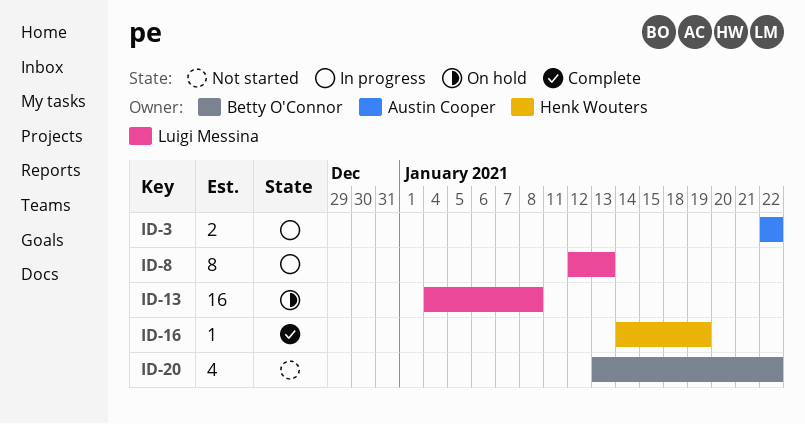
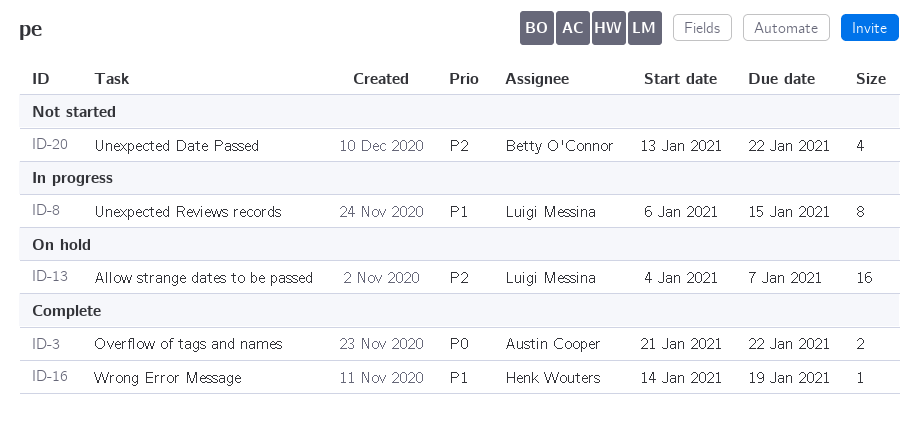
ID-3, status: In progress -> Complete
ID-3, start: Jan 22 -> Jan 21
ID-8, start: Jan 12 -> Jan 6
ID-8, due: Jan 13 -> Jan 15
ID-13, due: Jan 8 -> Jan 7

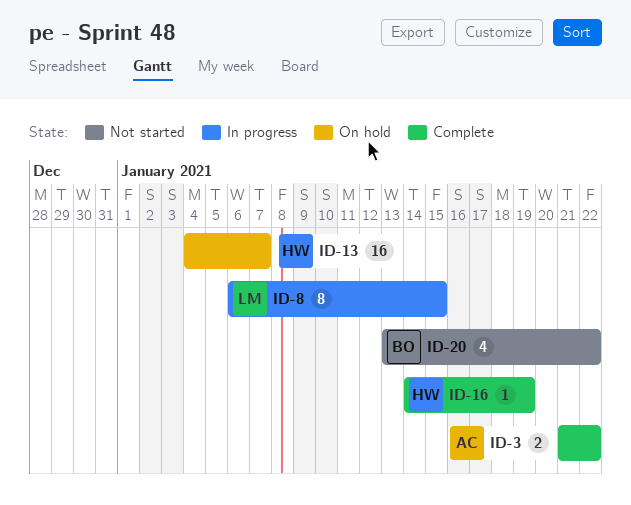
ID-13, owner: Luigi Messina -> Henk Wouters

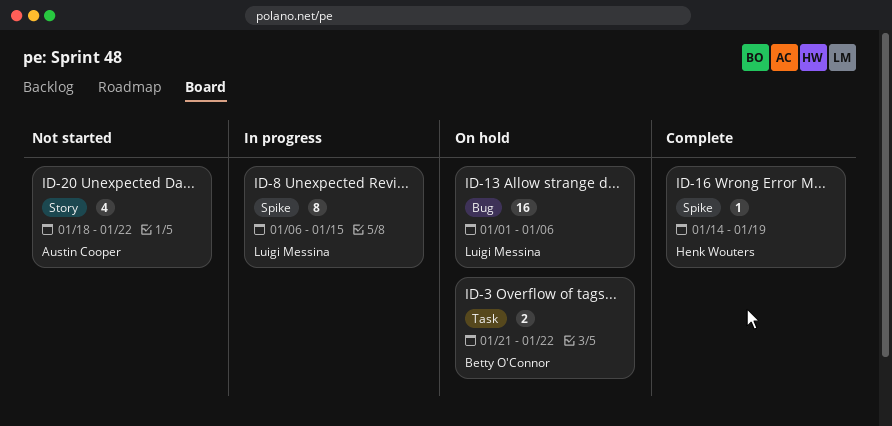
ID-3, status: Complete -> On hold
ID-3, owner: Austin Cooper -> Betty O'Connor
ID-13, owner: Henk Wouters -> Luigi Messina
ID-13, start: Jan 4 -> Jan 1
ID-13, due: Jan 7 -> Jan 6
ID-20, owner: Betty O'Connor -> Austin Cooper
ID-20, start: Jan 13 -> Jan 18

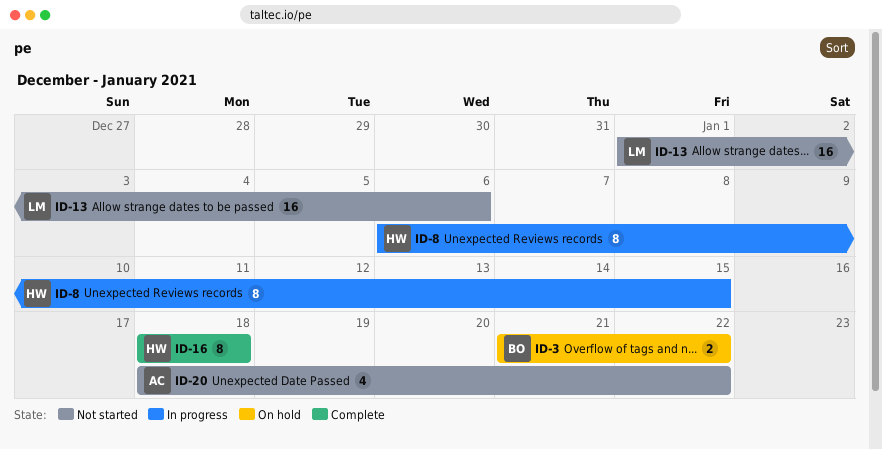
ID-8, owner: Luigi Messina -> Henk Wouters
ID-13, status: On hold -> Not started
ID-16, estimate: 1 -> 8
ID-16, start: Jan 14 -> Jan 18
ID-16, due: Jan 19 -> Jan 18

